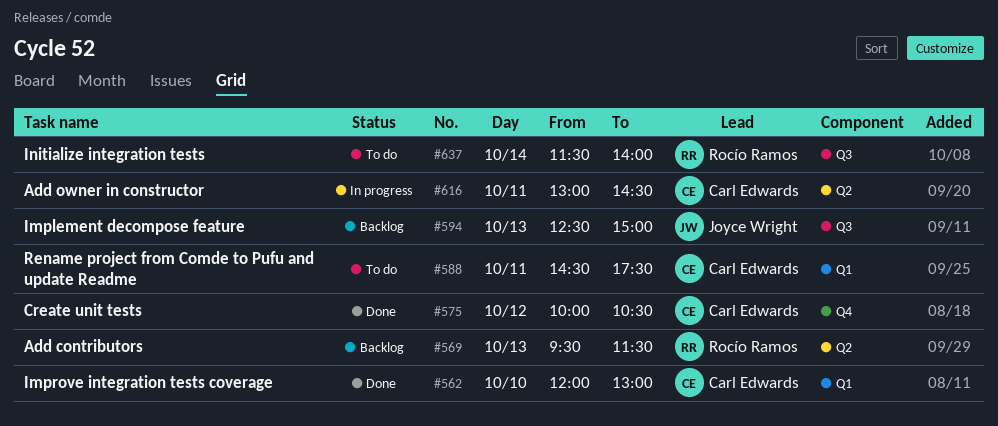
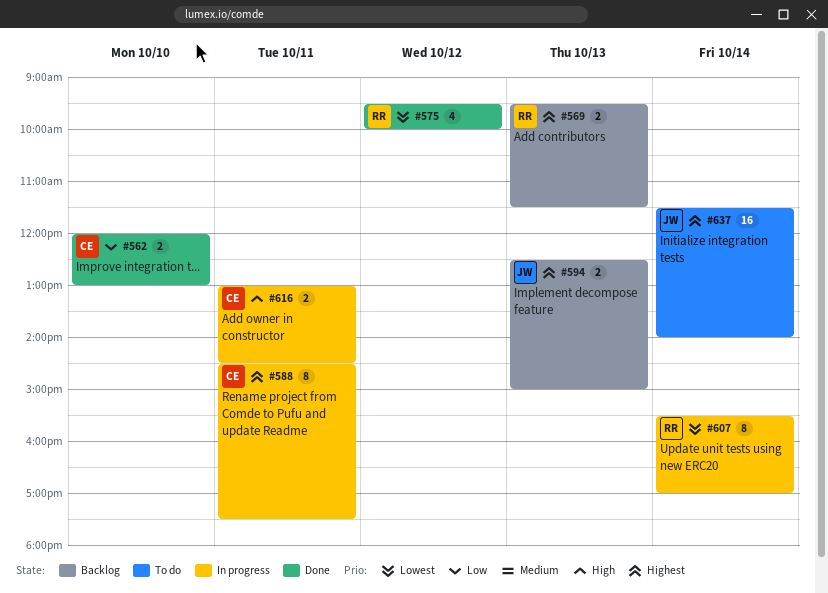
#575, owner: Carl Edwards -> Rocío Ramos
#575, begins: 10:00 -> 09:30
#575, ends: 10:30 -> 10:00
#588, status: To do -> In progress
#607: none -> present
#637, owner: Rocío Ramos -> Joyce Wright

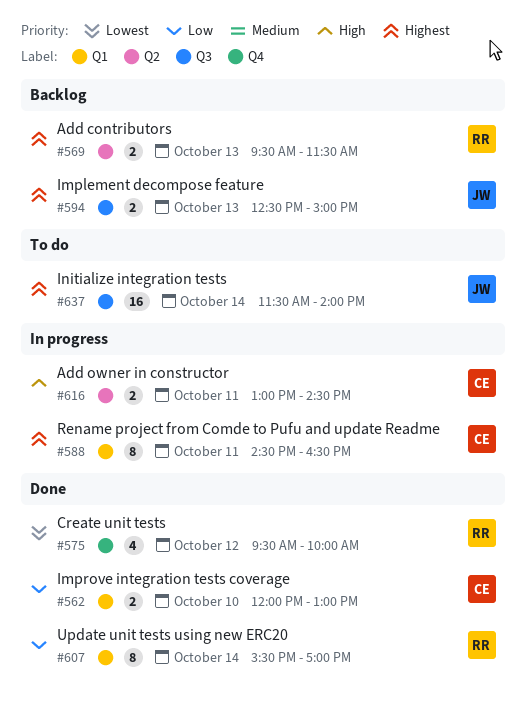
#588, ends: 17:30 -> 16:30
#607, status: In progress -> Done
#607, priority: Lowest -> Low

